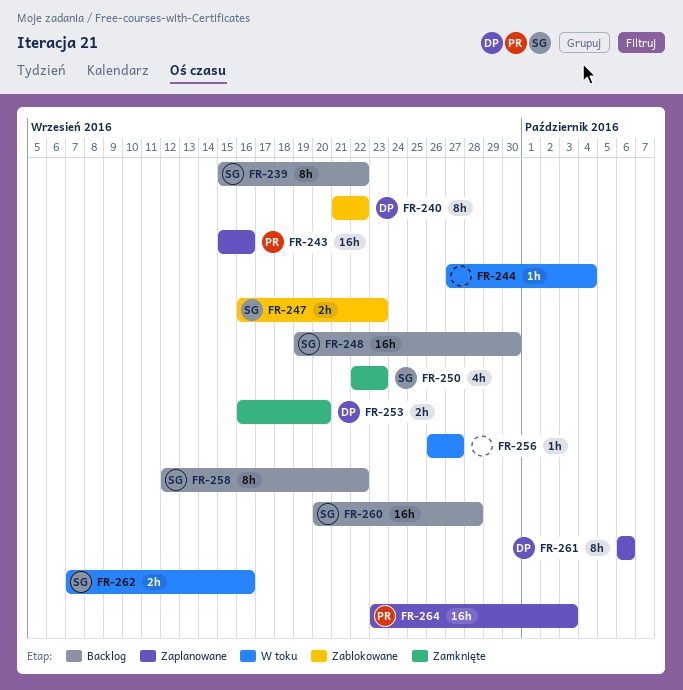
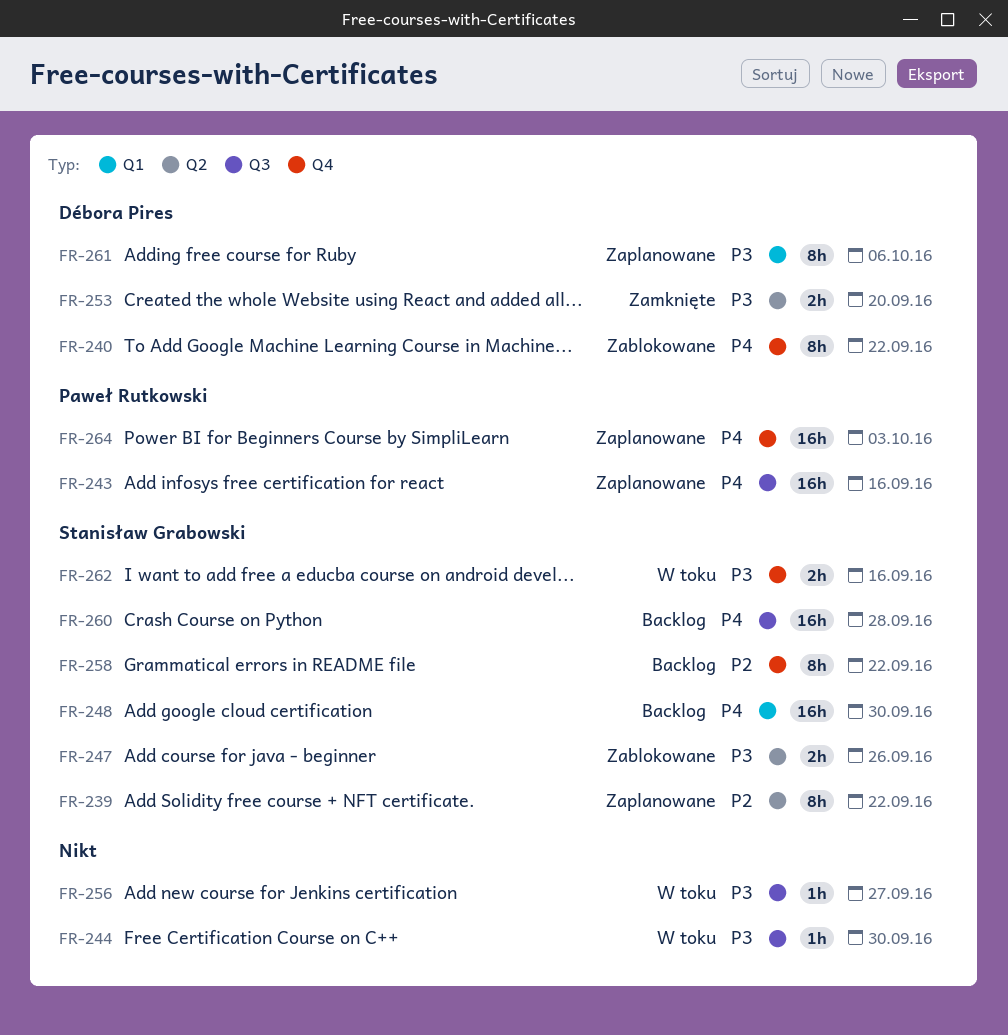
FR-239, status: Backlog -> Zaplanowane
FR-244, due: Oct 4 -> Sep 30
FR-247, due: Sep 23 -> Sep 26
FR-250: present -> none

